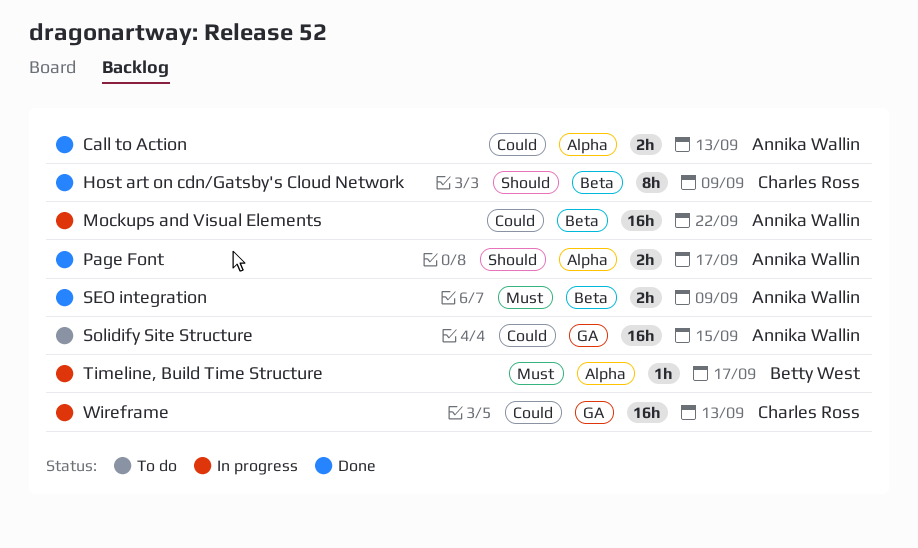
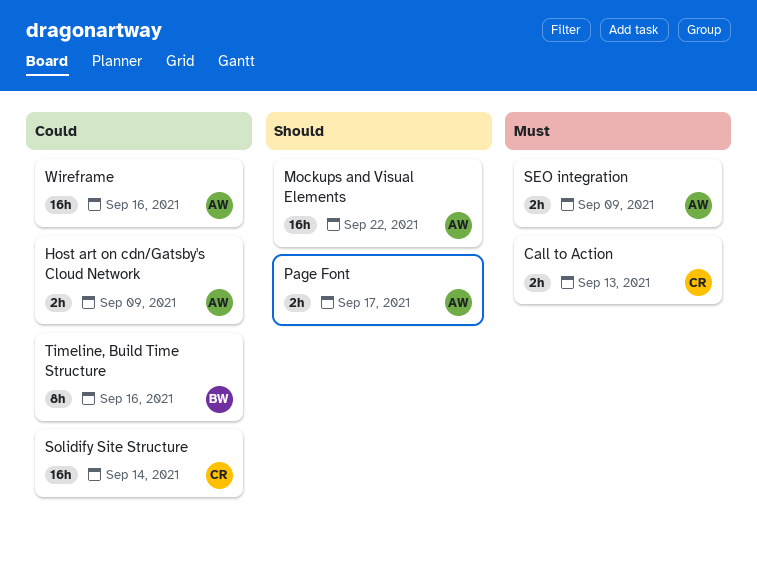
Call to Action, owner: Annika Wallin -> Charles Ross
Call to Action, priority: Could -> Must
Host art on cdn/Gatsby's Cloud Network, owner: Charles Ross -> Annika Wallin
Host art on cdn/Gatsby's Cloud Network, priority: Should -> Could
Host art on cdn/Gatsby's Cloud Network, estimate: 8h -> 2h
Mockups and Visual Elements, priority: Could -> Should
Solidify Site Structure, owner: Annika Wallin -> Charles Ross
Solidify Site Structure, due: Sep 15 -> Sep 14
Timeline, Build Time Structure, priority: Must -> Could
Timeline, Build Time Structure, estimate: 1h -> 8h
Timeline, Build Time Structure, due: Sep 17 -> Sep 16
Wireframe, owner: Charles Ross -> Annika Wallin
Wireframe, due: Sep 13 -> Sep 16

